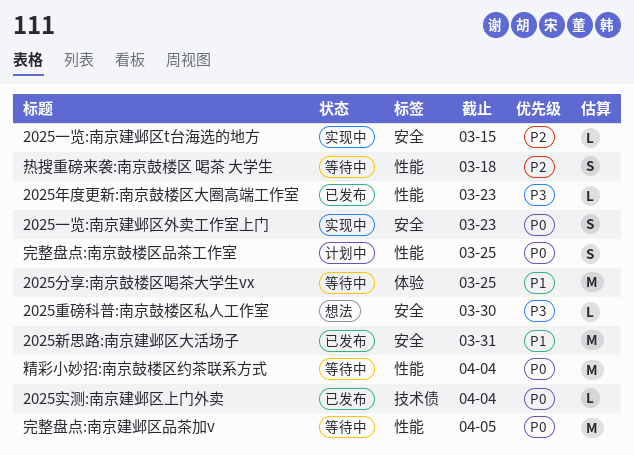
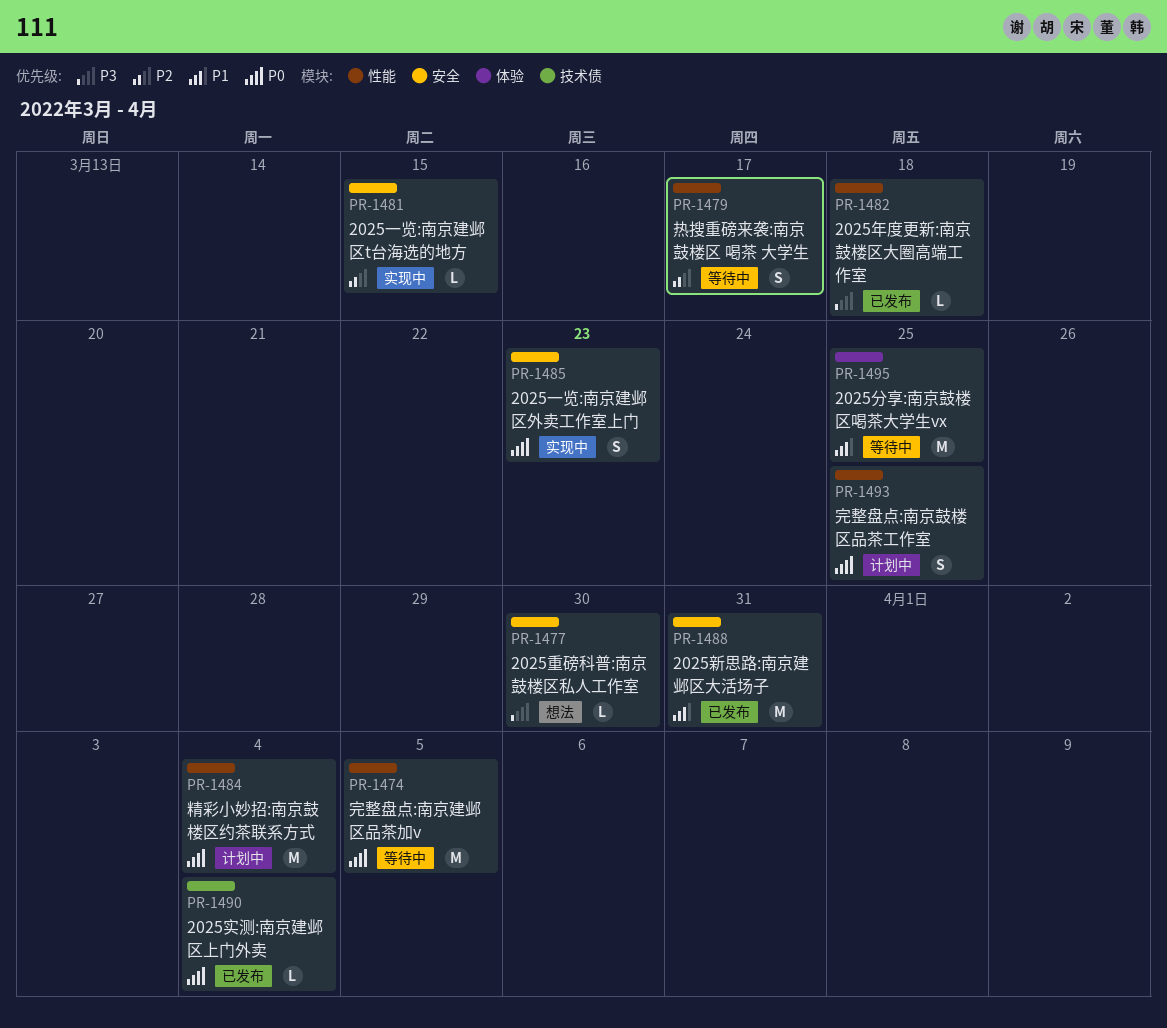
2025年度更新:南京鼓楼区大圈高端工作室, due: Mar 23 -> Mar 18
热搜重磅来袭:南京鼓楼区 喝茶 大学生, due: Mar 18 -> Mar 17
精彩小妙招:南京鼓楼区约茶联系方式, status: 等待中 -> 计划中

